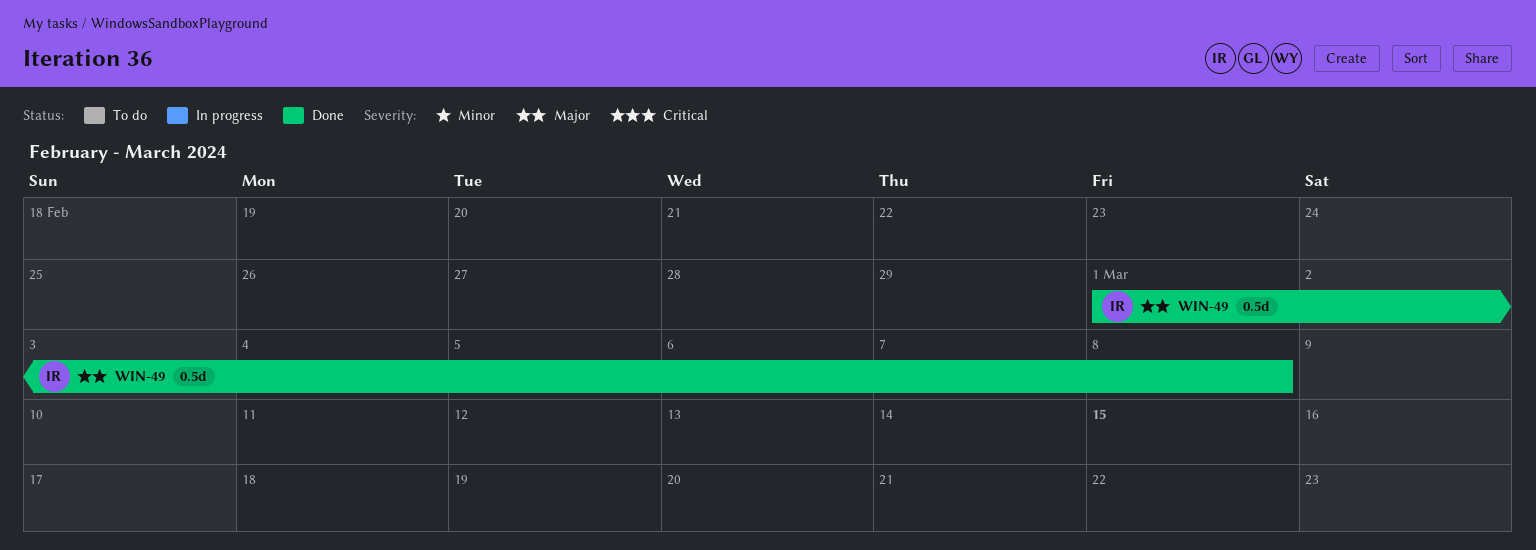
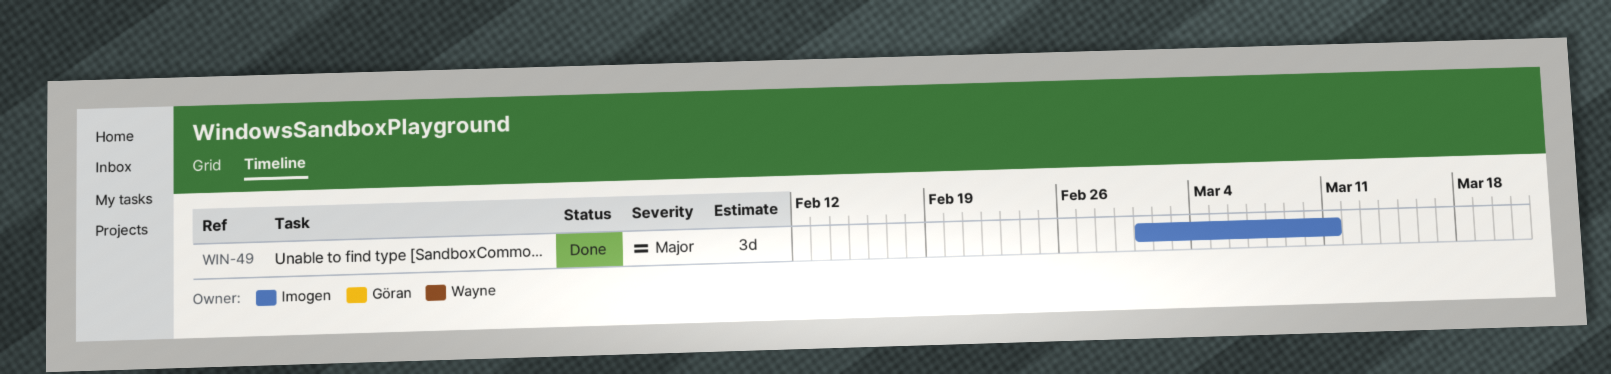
WIN-49, estimate: 0.5d -> 3d
WIN-49, due: Mar 8 -> Mar 11

